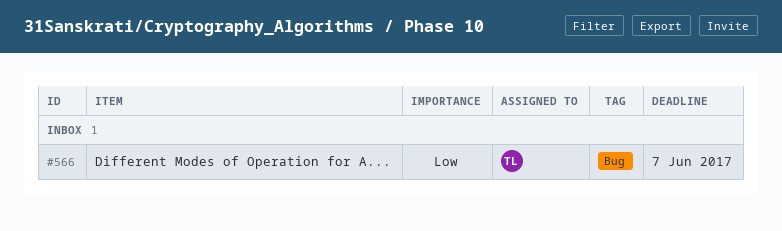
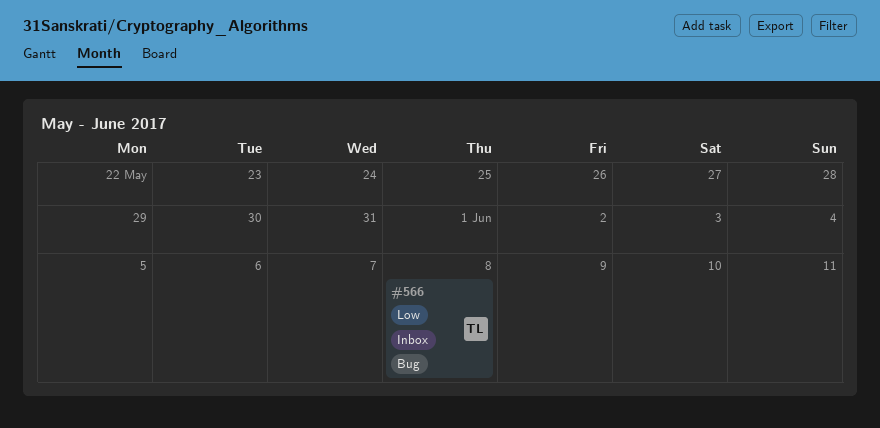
#566, due: Jun 7 -> Jun 8

